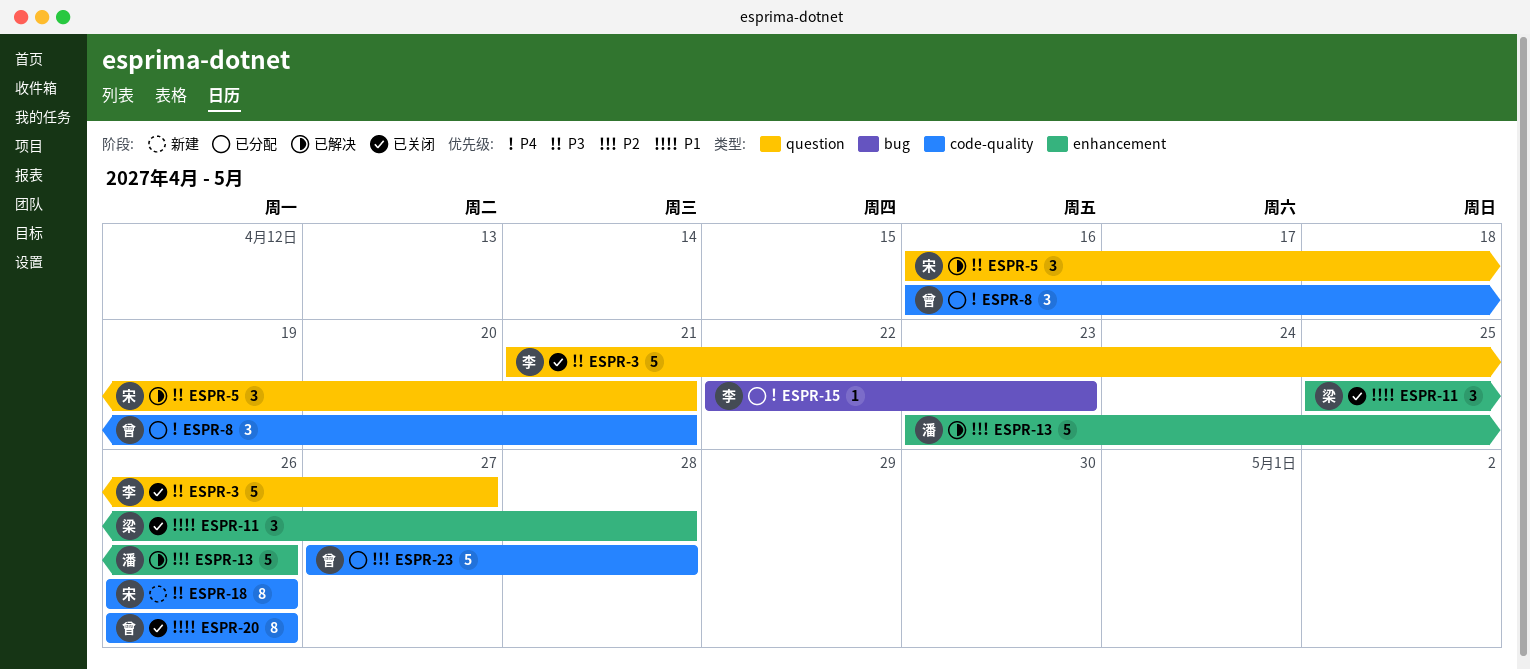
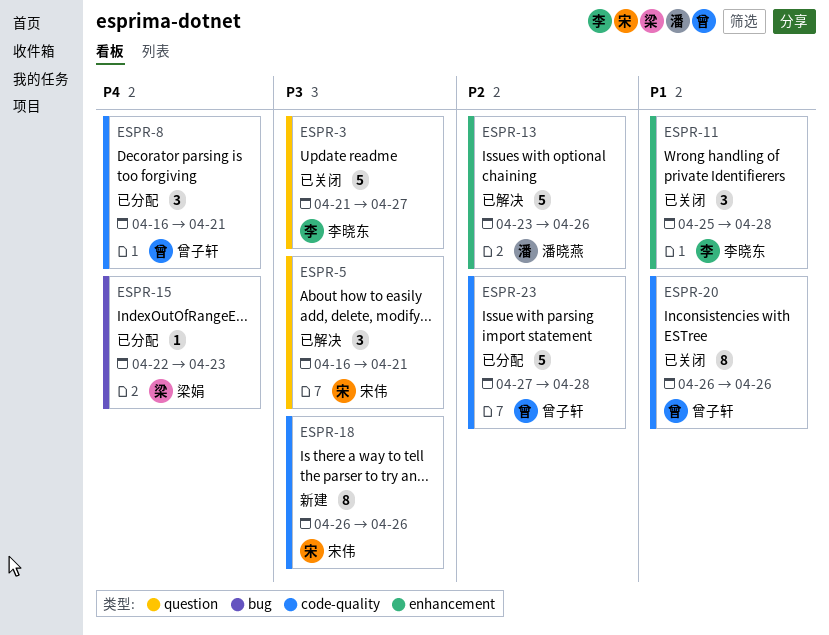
ESPR-11, owner: 梁娟 -> 李晓东
ESPR-15, owner: 李晓东 -> 梁娟

